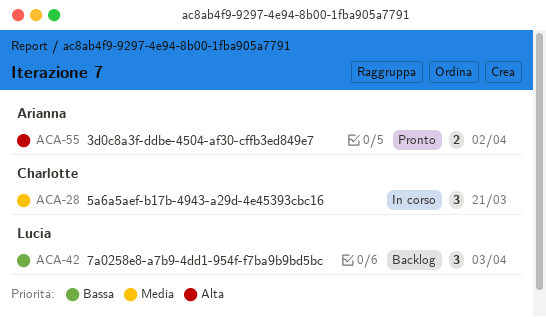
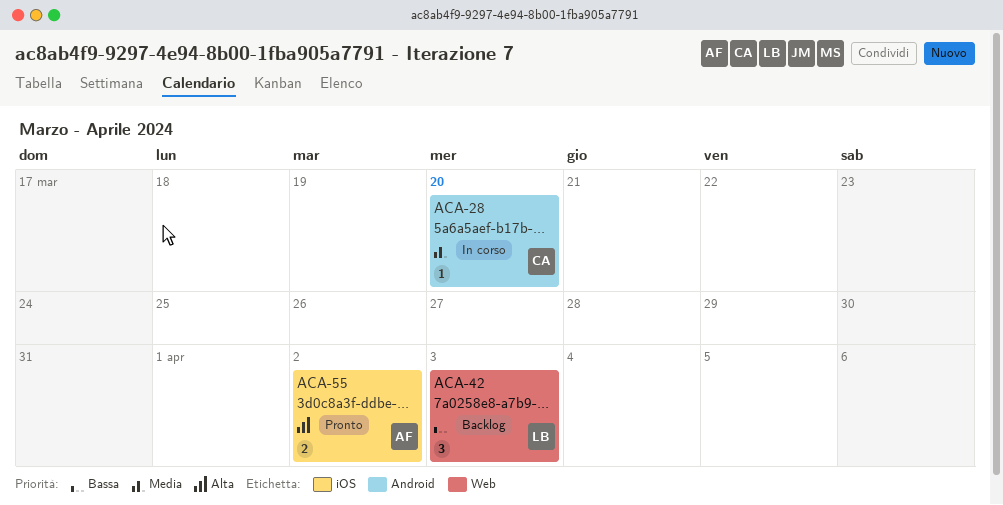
ACA-28, estimate: 3 -> 1
ACA-28, due: Mar 21 -> Mar 20

